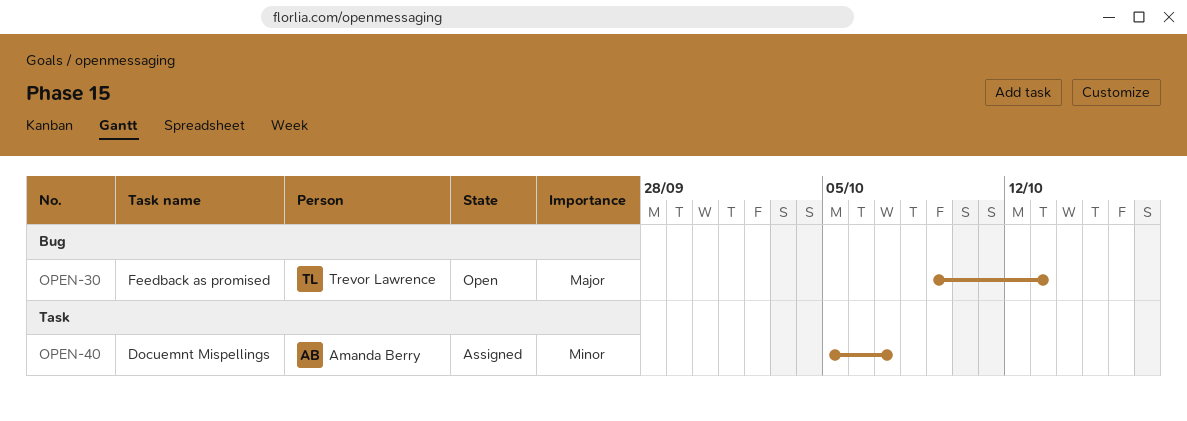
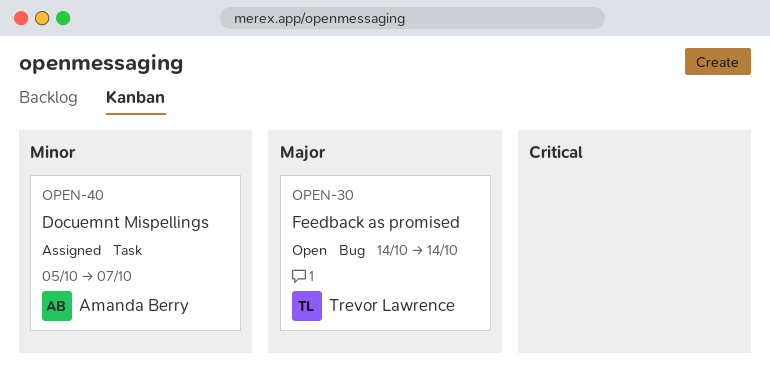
OPEN-30, start: Oct 9 -> Oct 14
OPEN-30, due: Oct 13 -> Oct 14

